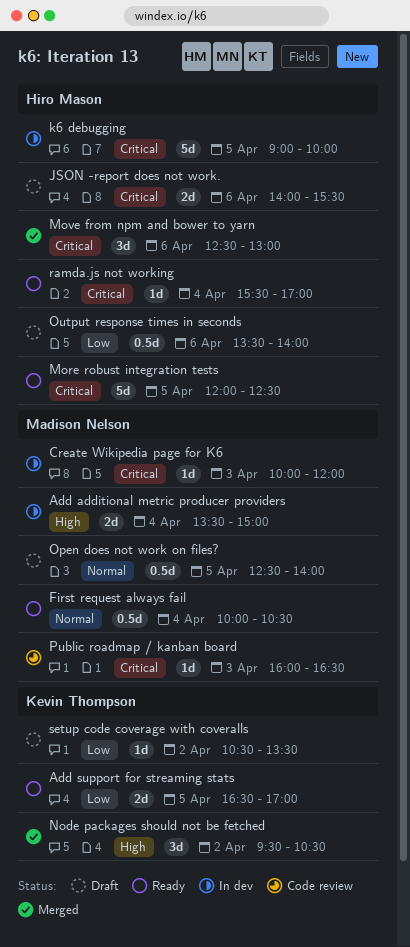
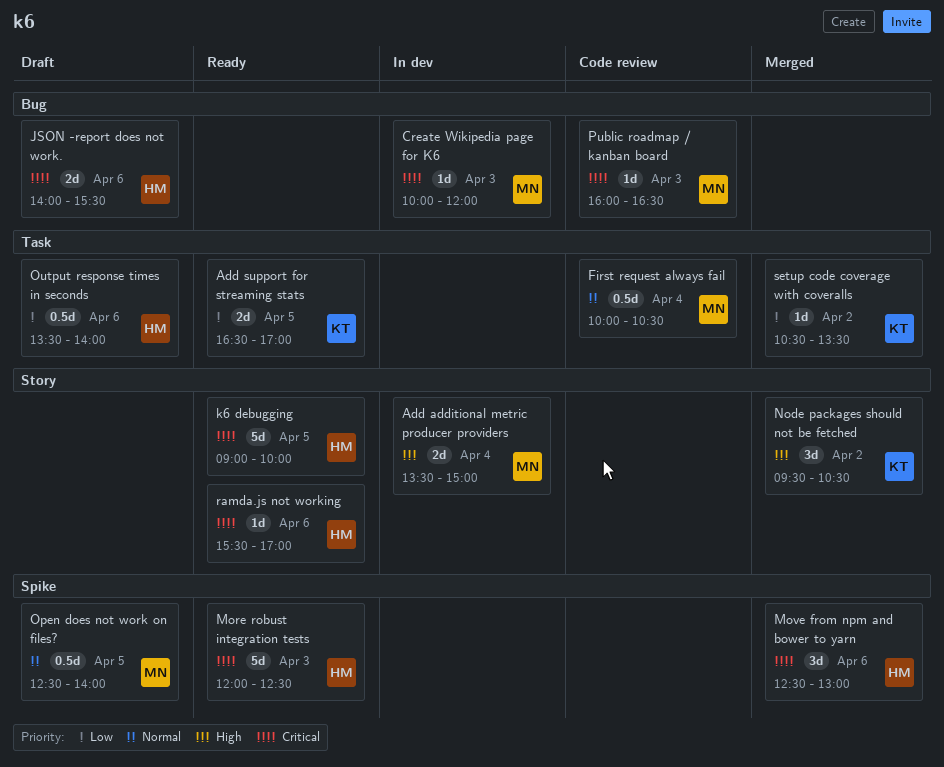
First request always fail, status: Ready -> Code review
k6 debugging, status: In dev -> Ready
More robust integration tests, day: Apr 5 -> Apr 3
ramda.js not working, day: Apr 4 -> Apr 6
setup code coverage with coveralls, status: Draft -> Merged

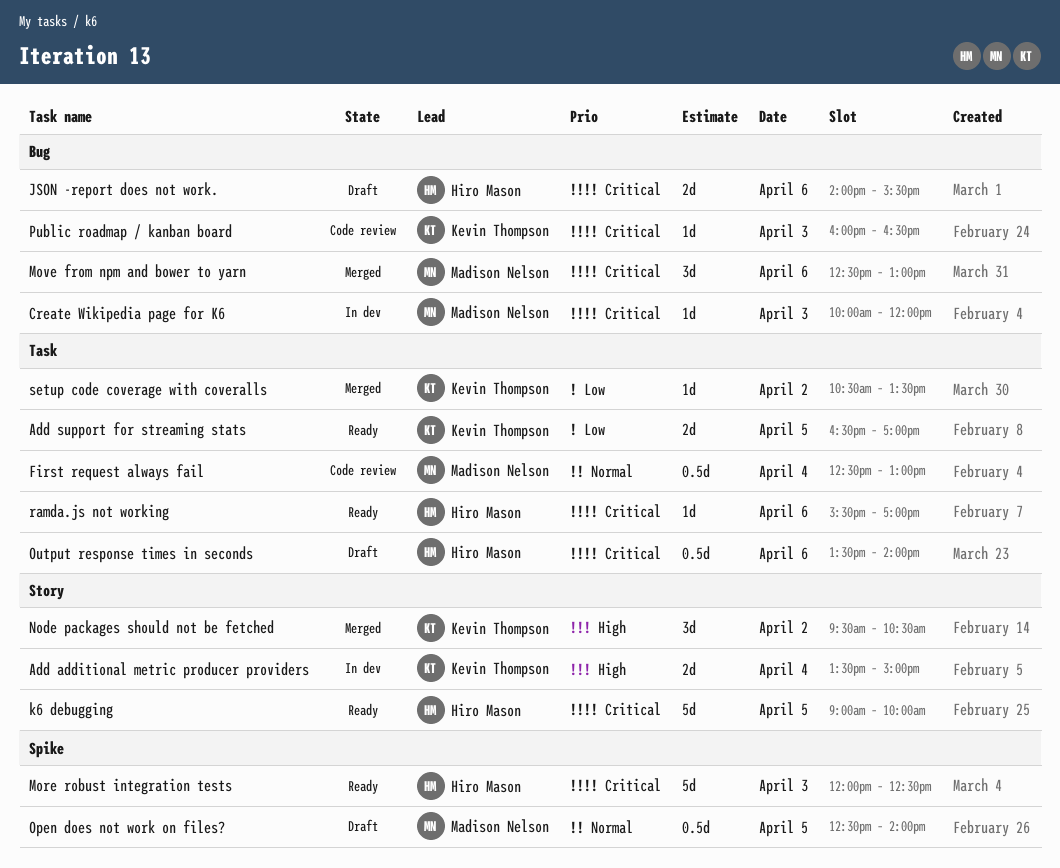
Add additional metric producer providers, owner: Madison Nelson -> Kevin Thompson
First request always fail, begins: 10:00 -> 12:30
First request always fail, ends: 10:30 -> 13:00
Move from npm and bower to yarn, owner: Hiro Mason -> Madison Nelson
Move from npm and bower to yarn, label: Spike -> Bug
Output response times in seconds, priority: Low -> Critical
Public roadmap / kanban board, owner: Madison Nelson -> Kevin Thompson
ramda.js not working, label: Story -> Task

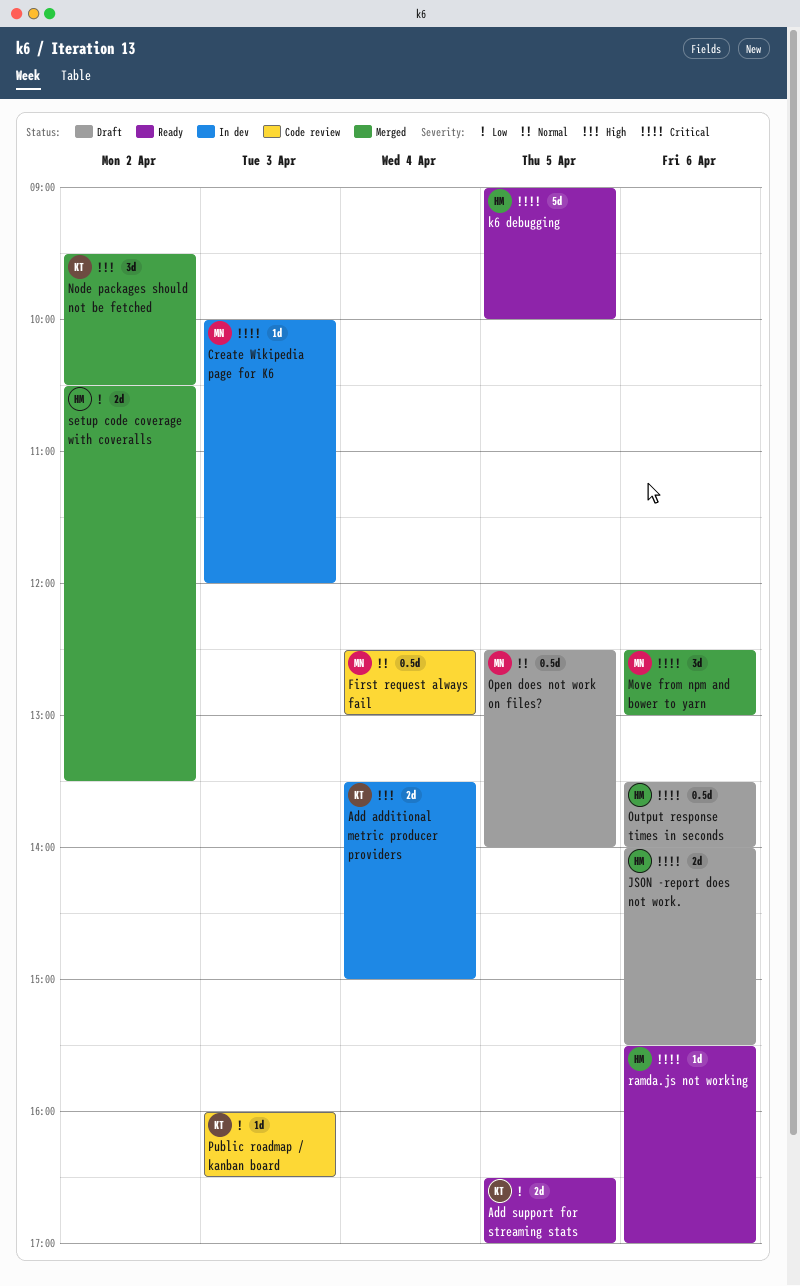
More robust integration tests: present -> none
Public roadmap / kanban board, priority: Critical -> Low
setup code coverage with coveralls, owner: Kevin Thompson -> Hiro Mason
setup code coverage with coveralls, estimate: 1d -> 2d

